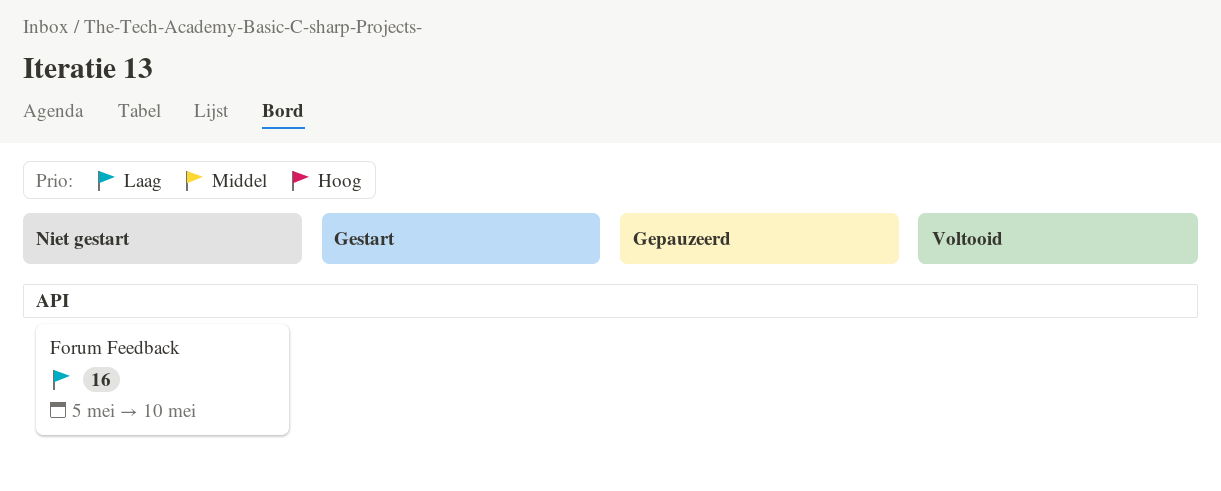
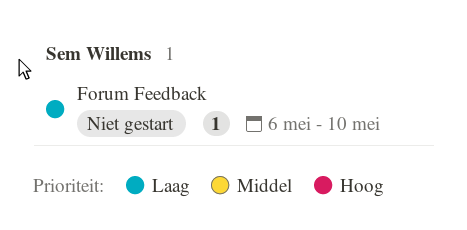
Forum Feedback, estimate: 16 -> 1
Forum Feedback, start: May 5 -> May 6

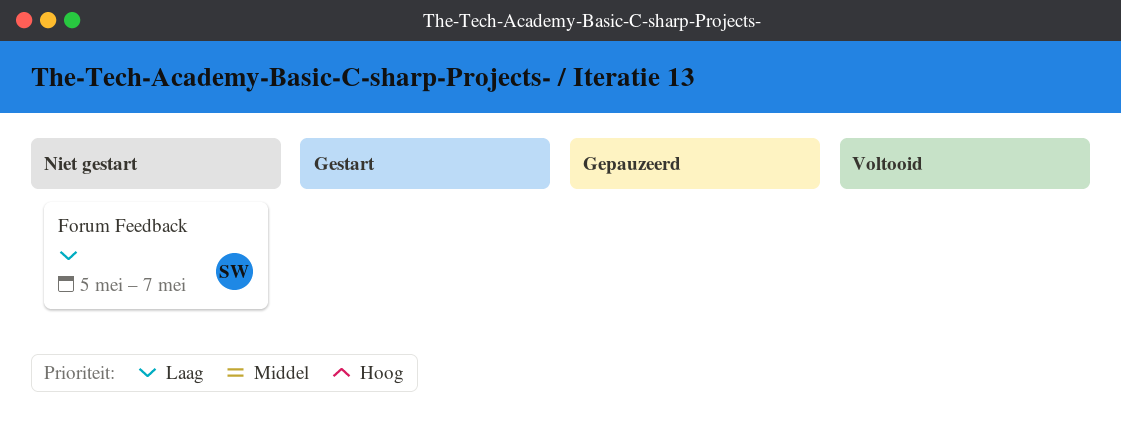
Forum Feedback, start: May 6 -> May 5
Forum Feedback, due: May 10 -> May 7

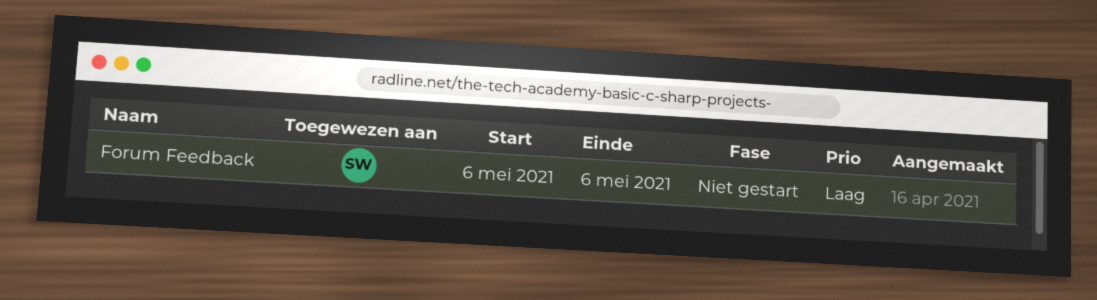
Forum Feedback, start: May 5 -> May 6
Forum Feedback, due: May 7 -> May 6

